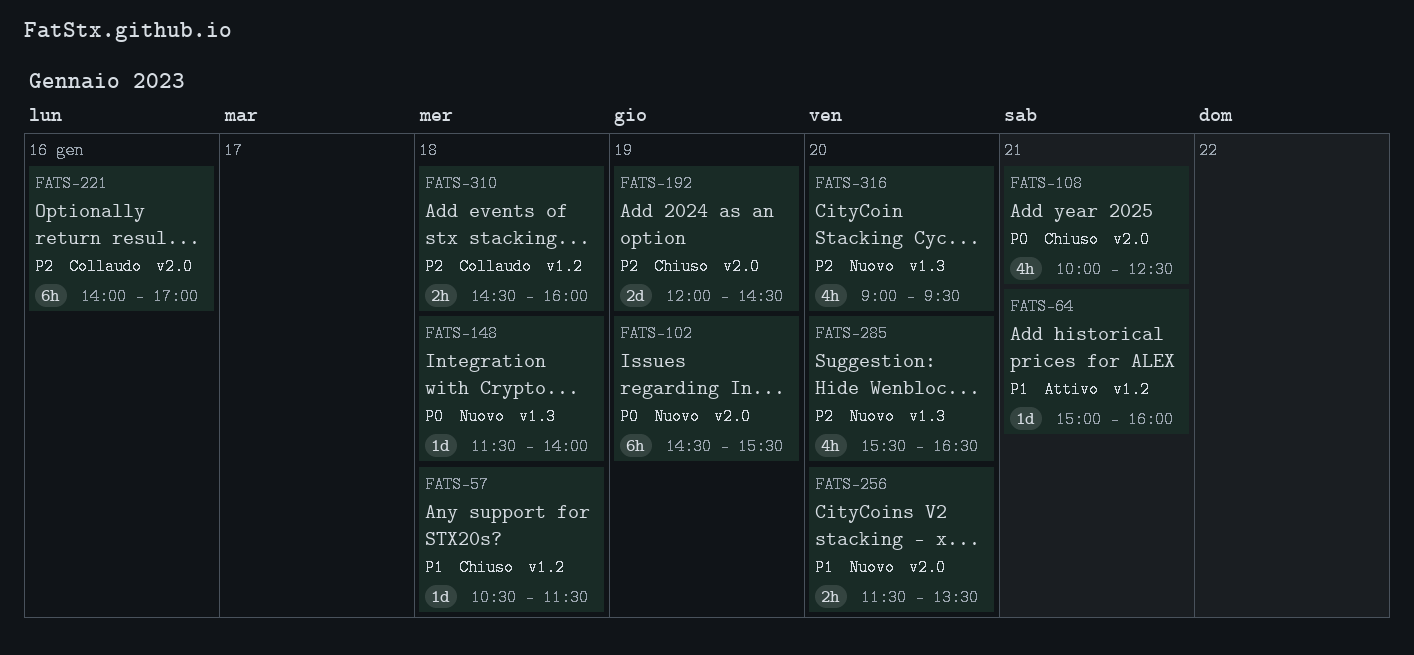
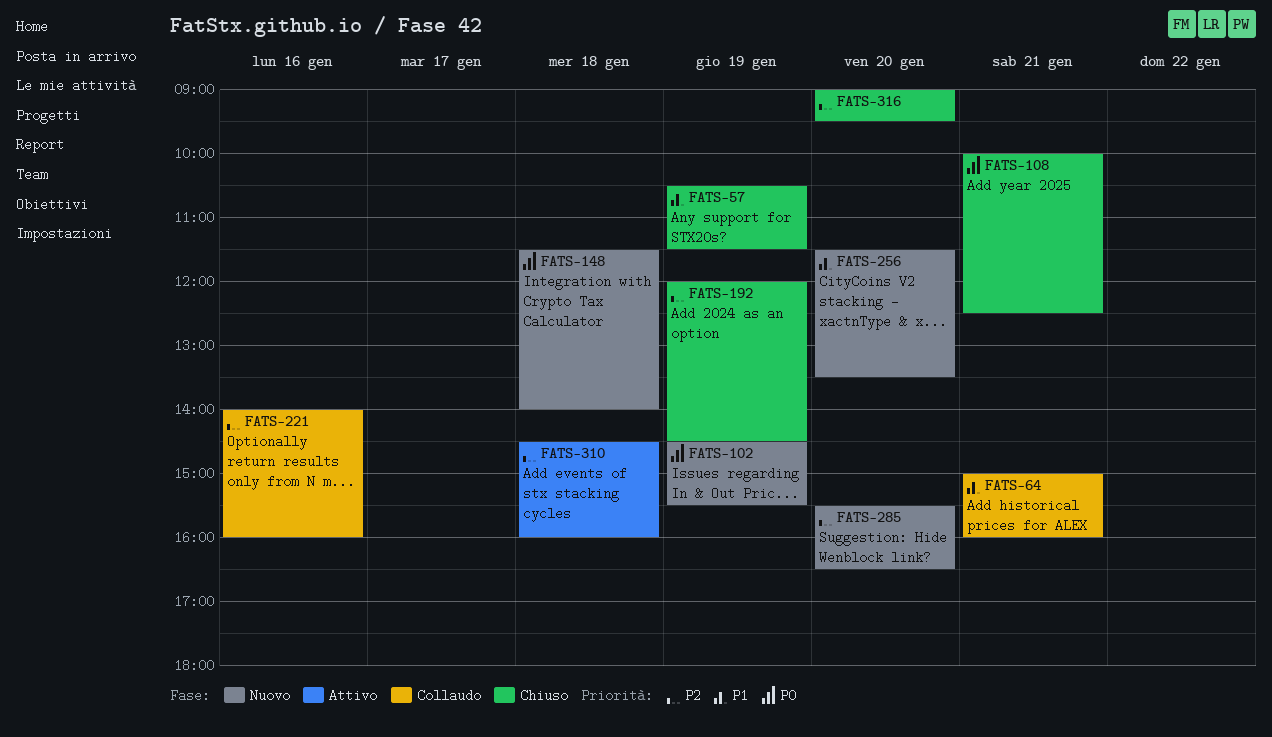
FATS-57, day: Jan 18 -> Jan 19
FATS-64, status: Attivo -> Collaudo
FATS-221, ends: 17:00 -> 16:00
FATS-310, status: Collaudo -> Attivo
FATS-316, status: Nuovo -> Chiuso

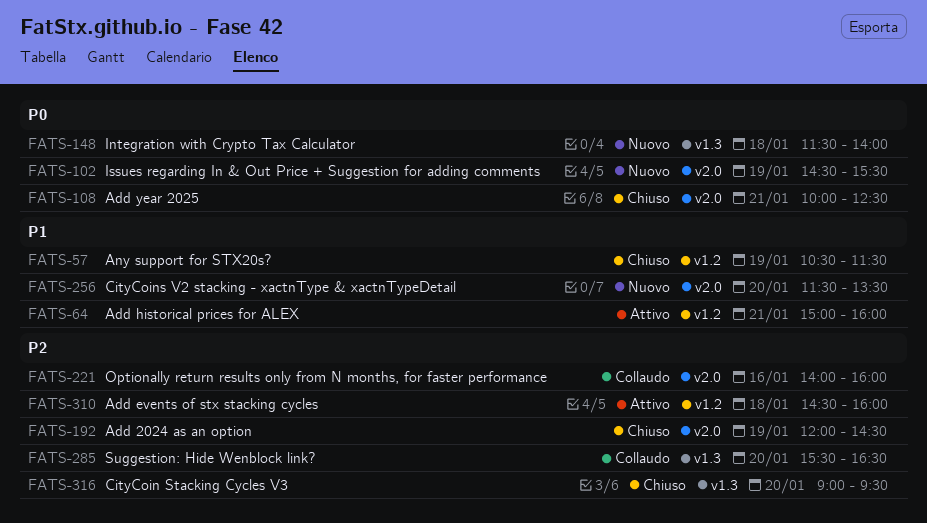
FATS-64, status: Collaudo -> Attivo
FATS-285, status: Nuovo -> Collaudo

